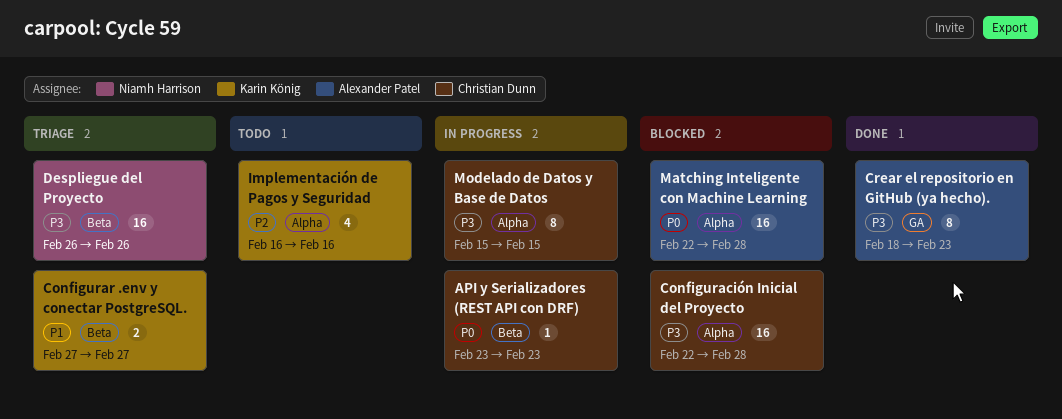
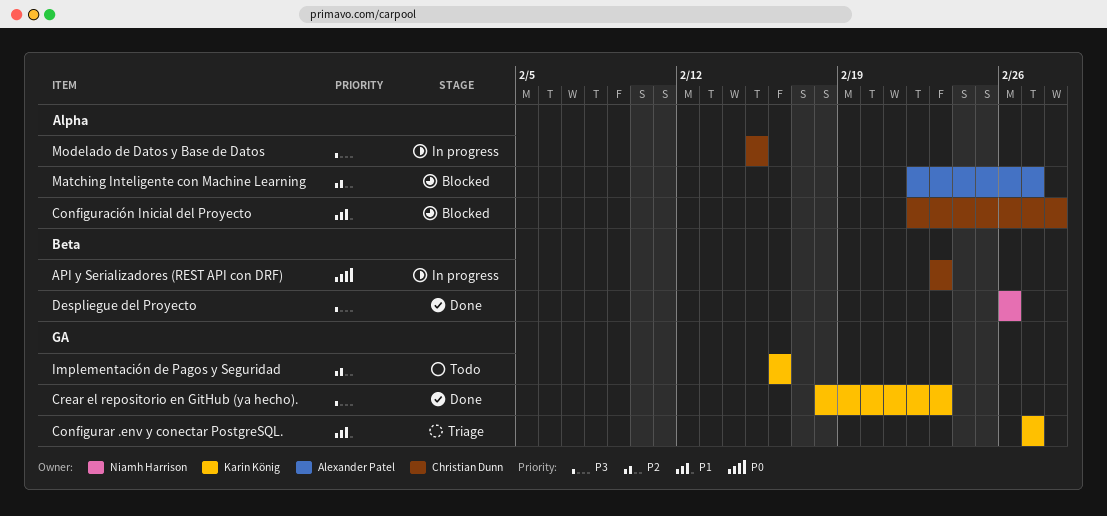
Configuración Inicial del Proyecto, priority: P3 -> P1
Configurar .env y conectar PostgreSQL., label: Beta -> GA
Crear el repositorio en GitHub (ya hecho)., owner: Alexander Patel -> Karin König
Despliegue del Proyecto, status: Triage -> Done
Implementación de Pagos y Seguridad, label: Alpha -> GA
Matching Inteligente con Machine Learning, priority: P0 -> P2
Matching Inteligente con Machine Learning, due: Feb 28 -> Feb 27

